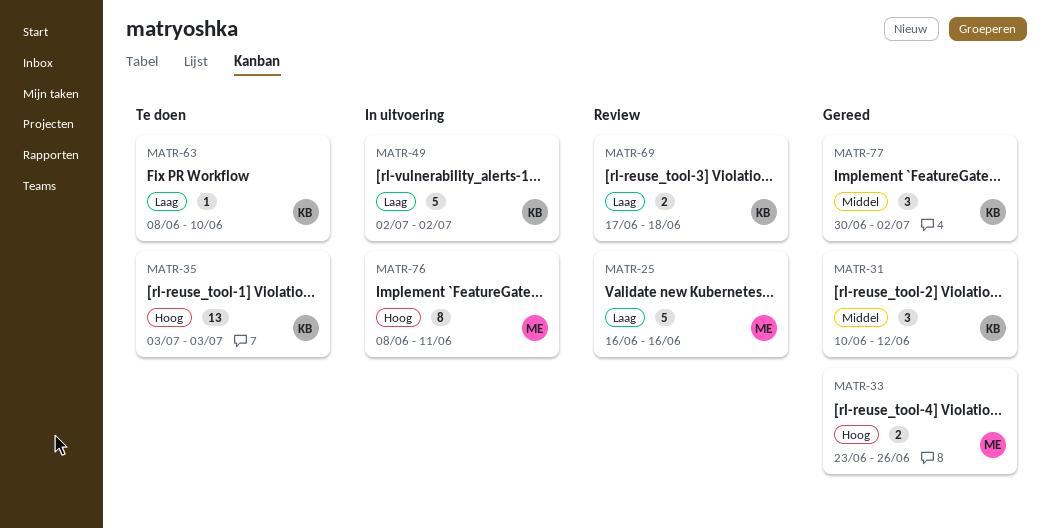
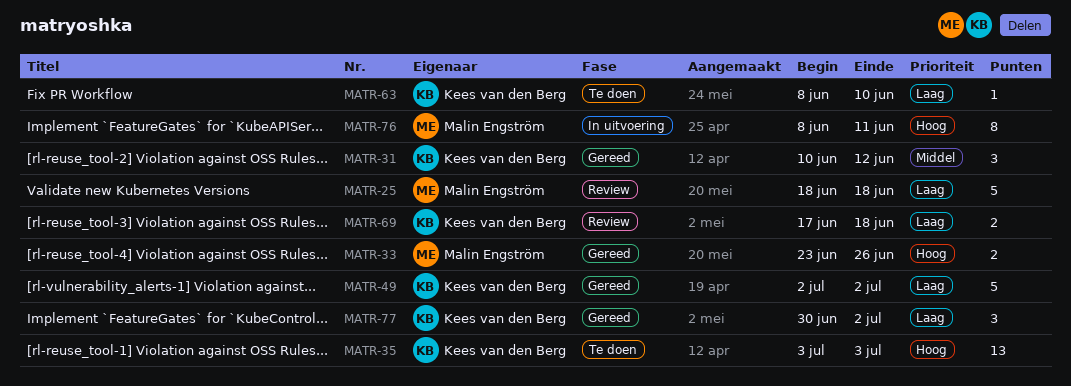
MATR-25, start: Jun 16 -> Jun 18
MATR-25, due: Jun 16 -> Jun 18
MATR-49, status: In uitvoering -> Gereed
MATR-77, priority: Middel -> Laag

